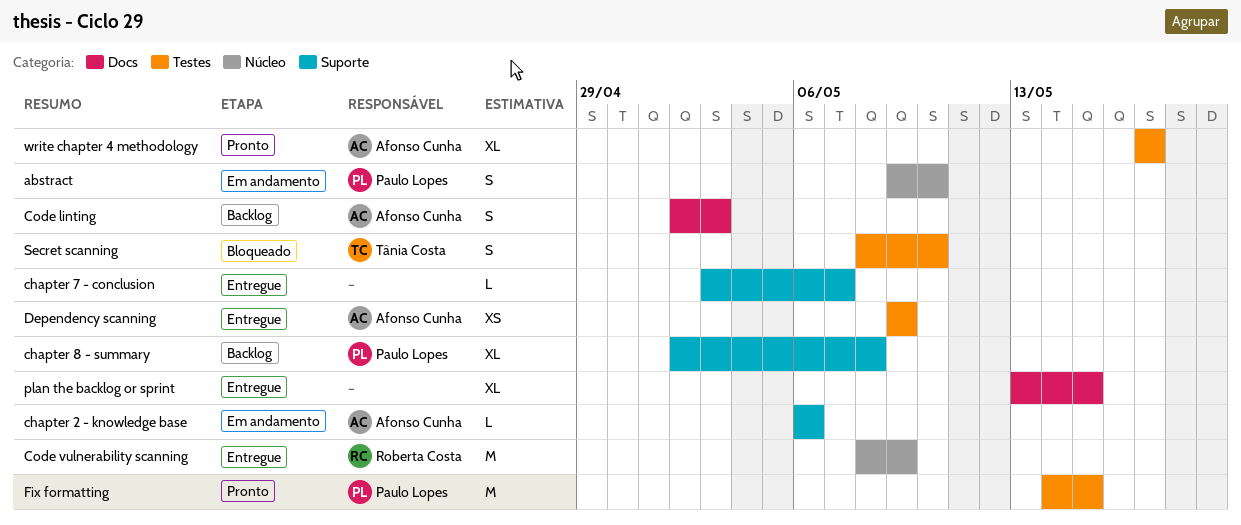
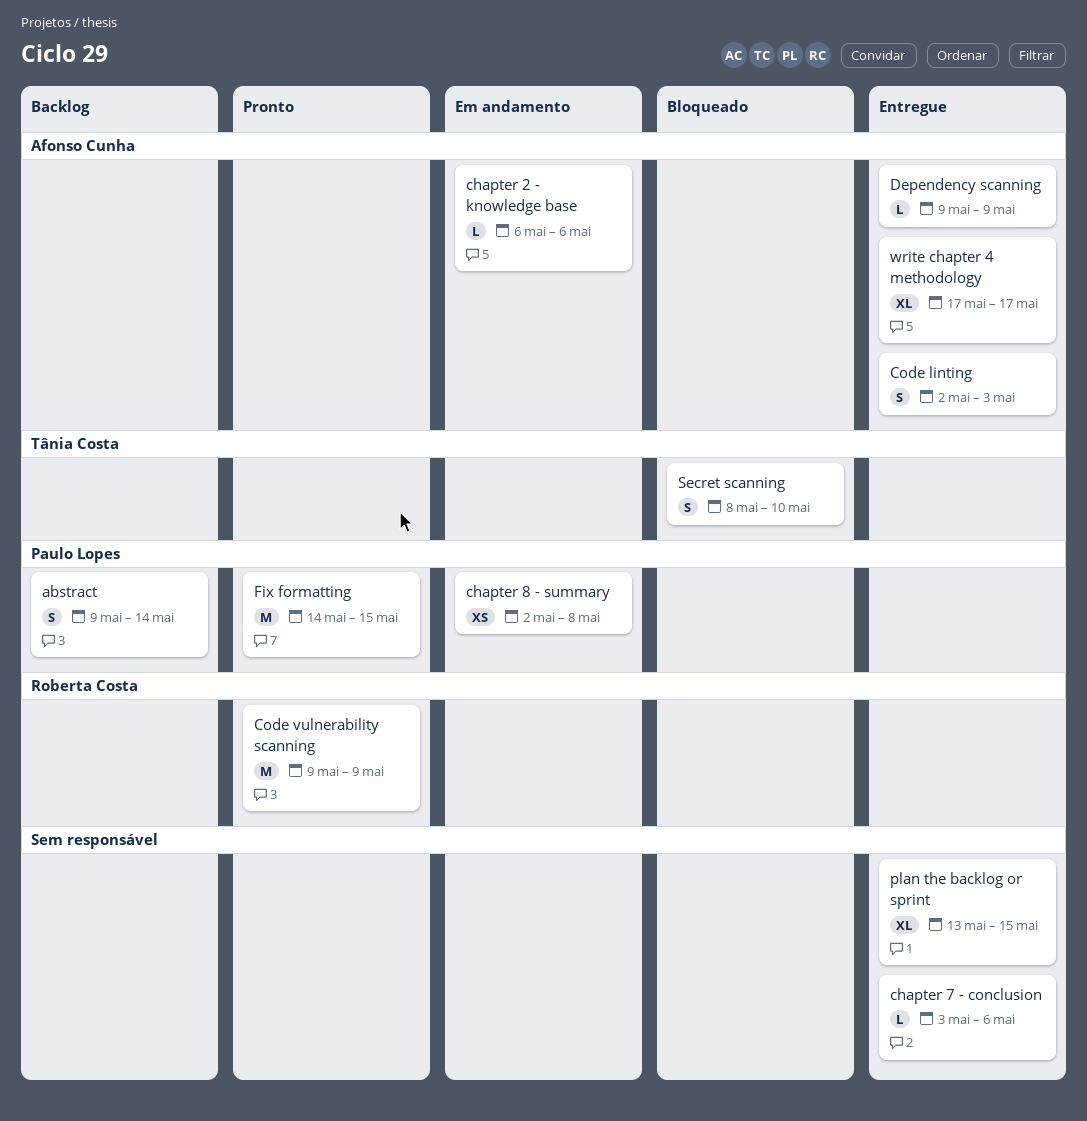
abstract, status: Em andamento -> Backlog
abstract, due: May 10 -> May 14
chapter 7 - conclusion, due: May 7 -> May 6
chapter 8 - summary, status: Backlog -> Em andamento
chapter 8 - summary, estimate: XL -> XS
Code linting, status: Backlog -> Entregue
Code vulnerability scanning, status: Entregue -> Pronto
Code vulnerability scanning, start: May 8 -> May 9
Dependency scanning, estimate: XS -> L
write chapter 4 methodology, status: Pronto -> Entregue

